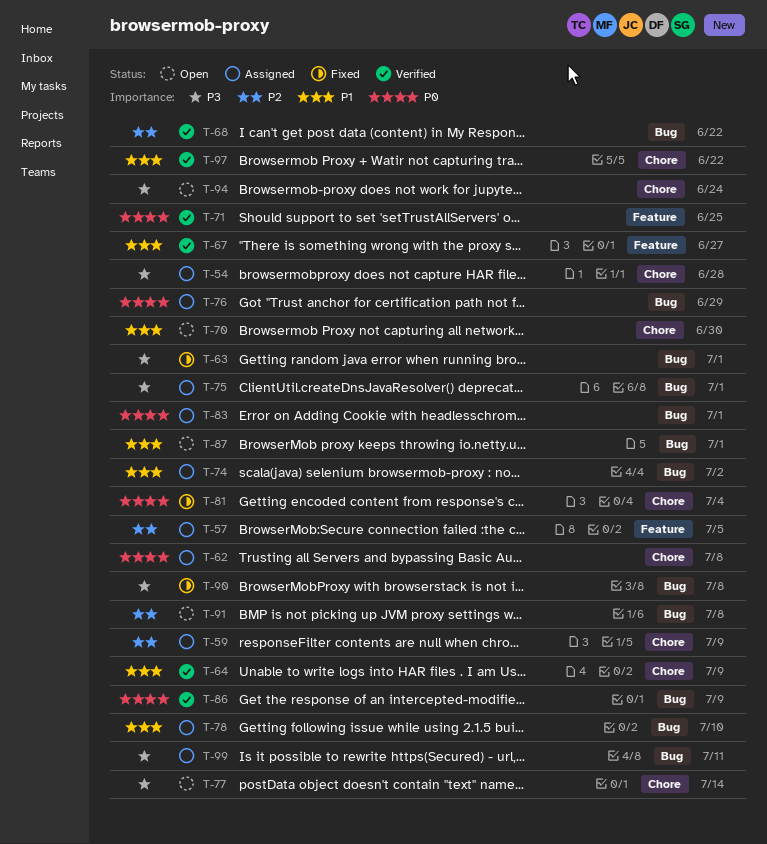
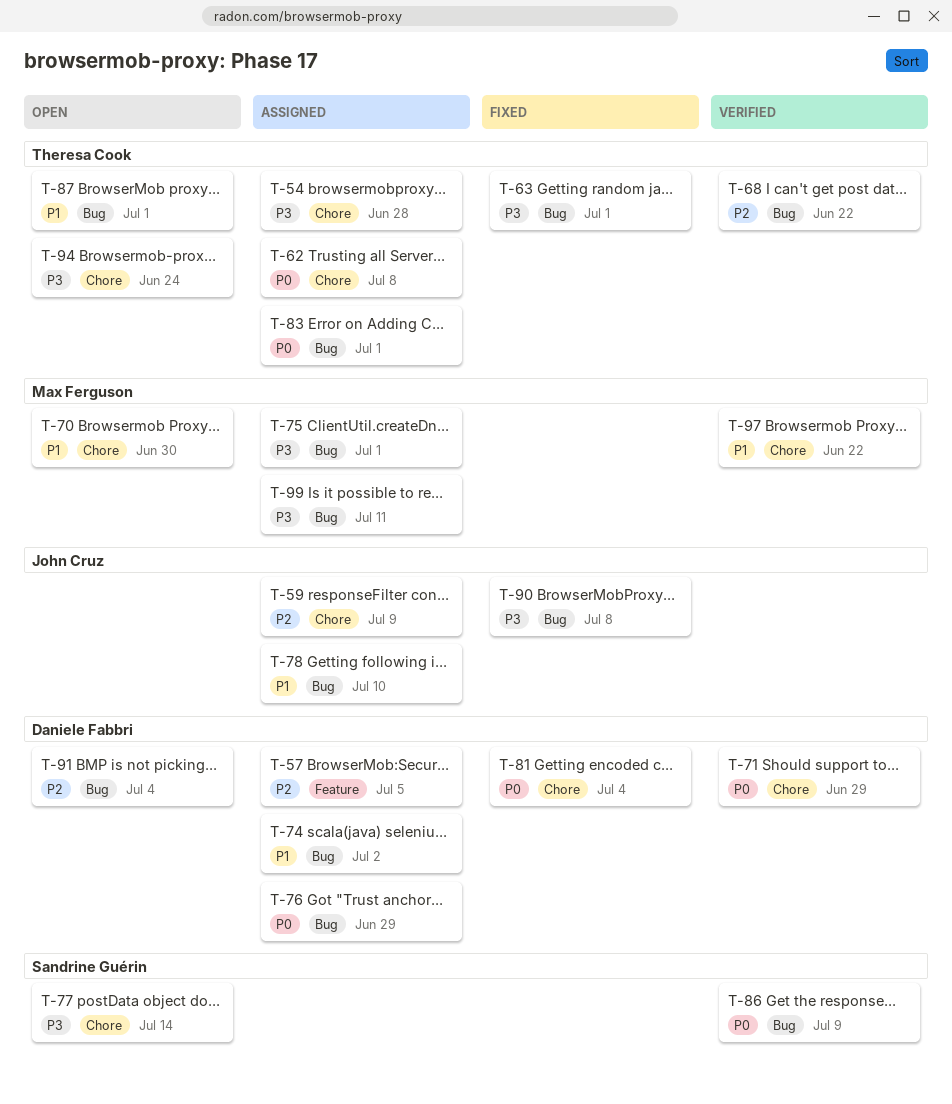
T-64: present -> none
T-67: present -> none
T-71, label: Feature -> Chore
T-71, due: Jun 25 -> Jun 29
T-91, due: Jul 8 -> Jul 4

